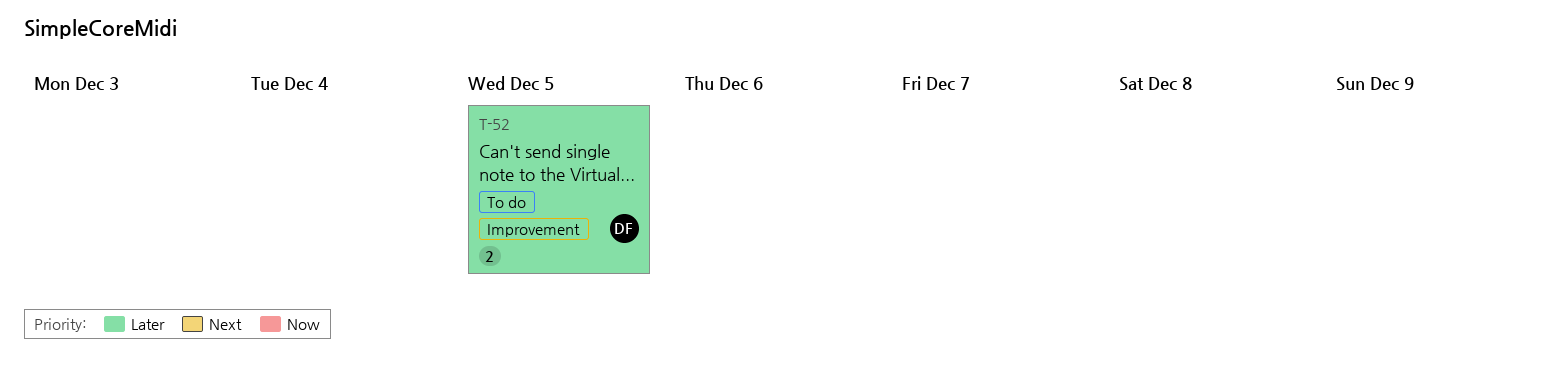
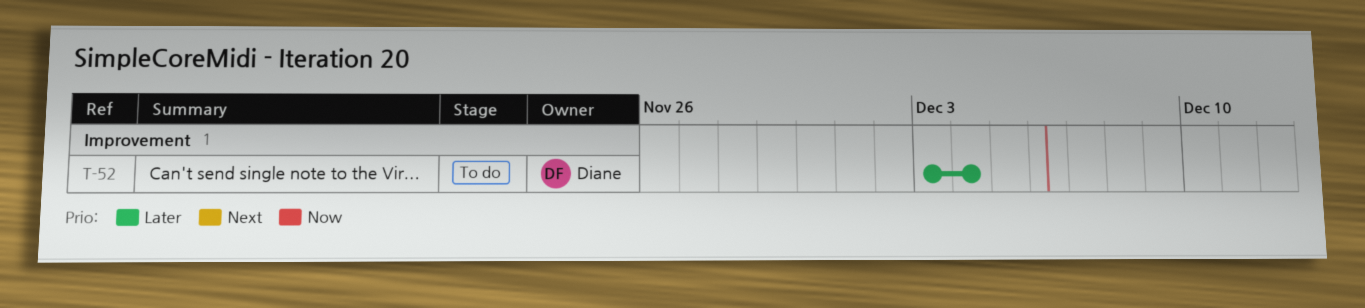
T-52, due: Dec 5 -> Dec 4

